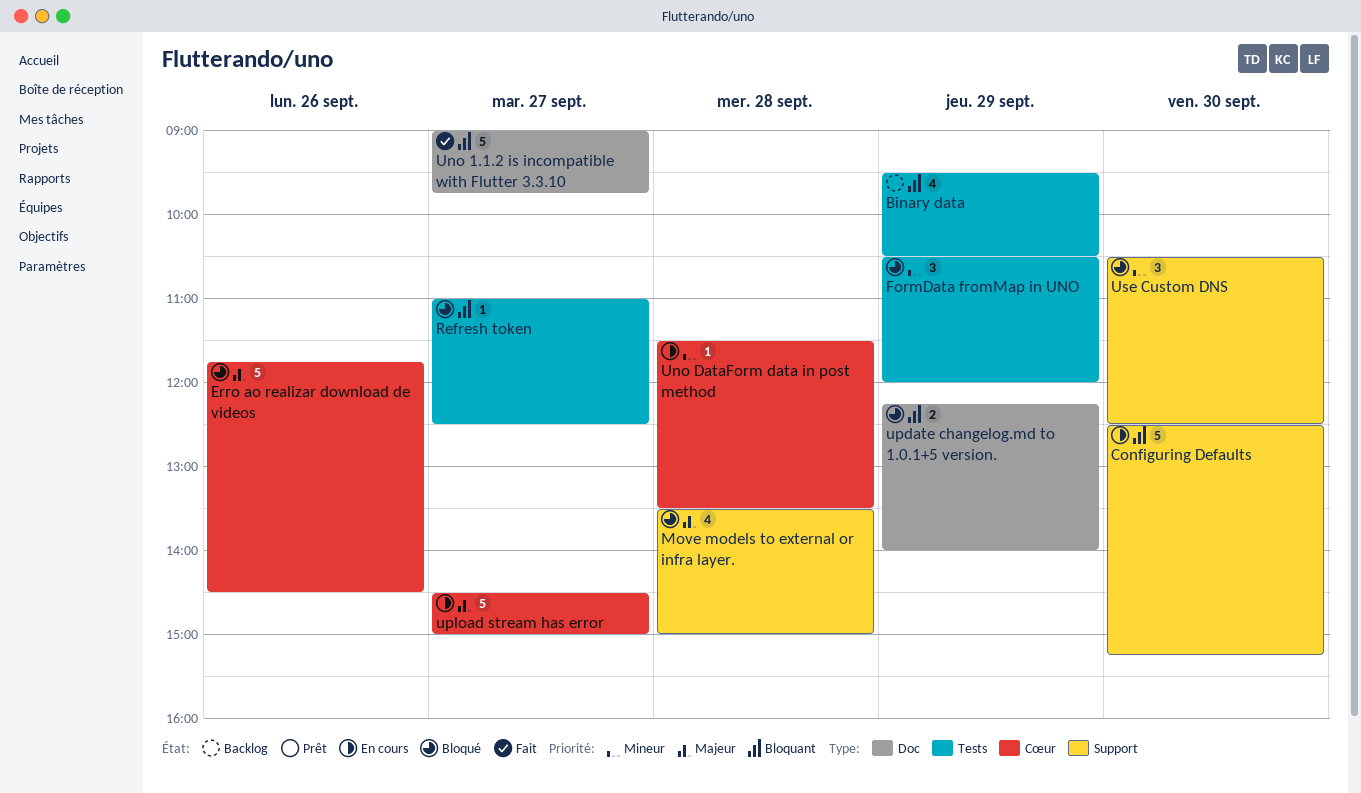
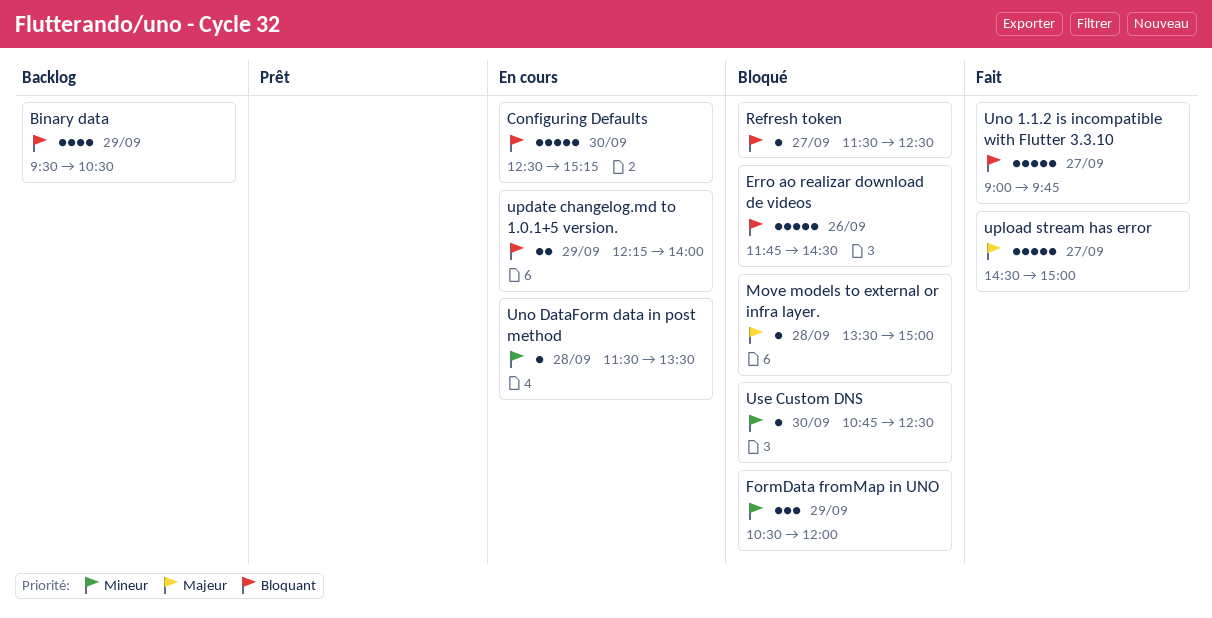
Erro ao realizar download de videos, priority: Majeur -> Bloquant
Move models to external or infra layer., estimate: 4 -> 1
Refresh token, begins: 11:00 -> 11:30
update changelog.md to 1.0.1+5 version., status: Bloqué -> En cours
upload stream has error, status: En cours -> Fait
Use Custom DNS, estimate: 3 -> 1
Use Custom DNS, begins: 10:30 -> 10:45

